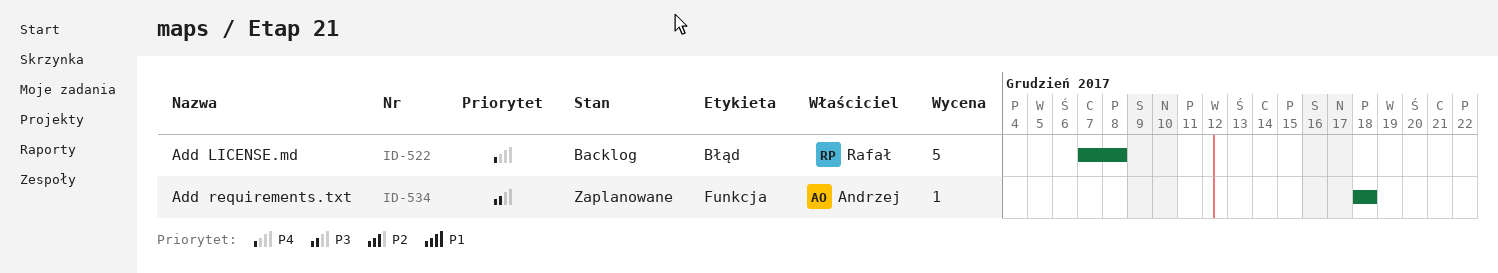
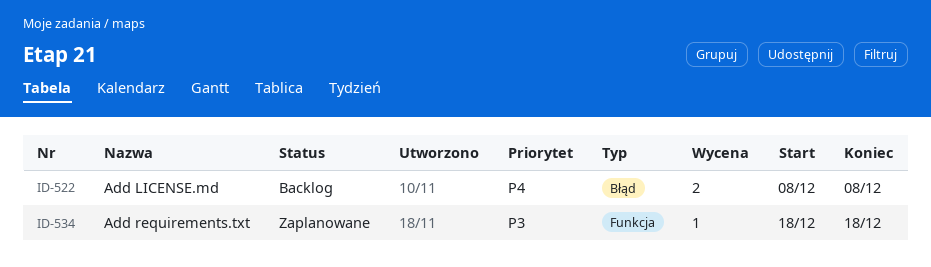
ID-522, estimate: 5 -> 2
ID-522, start: Dec 7 -> Dec 8

